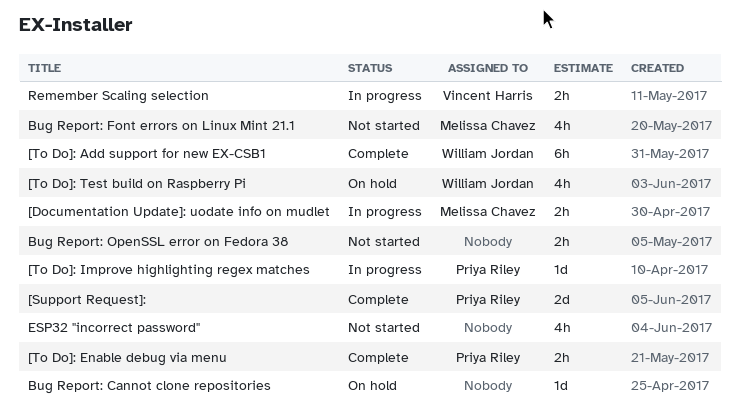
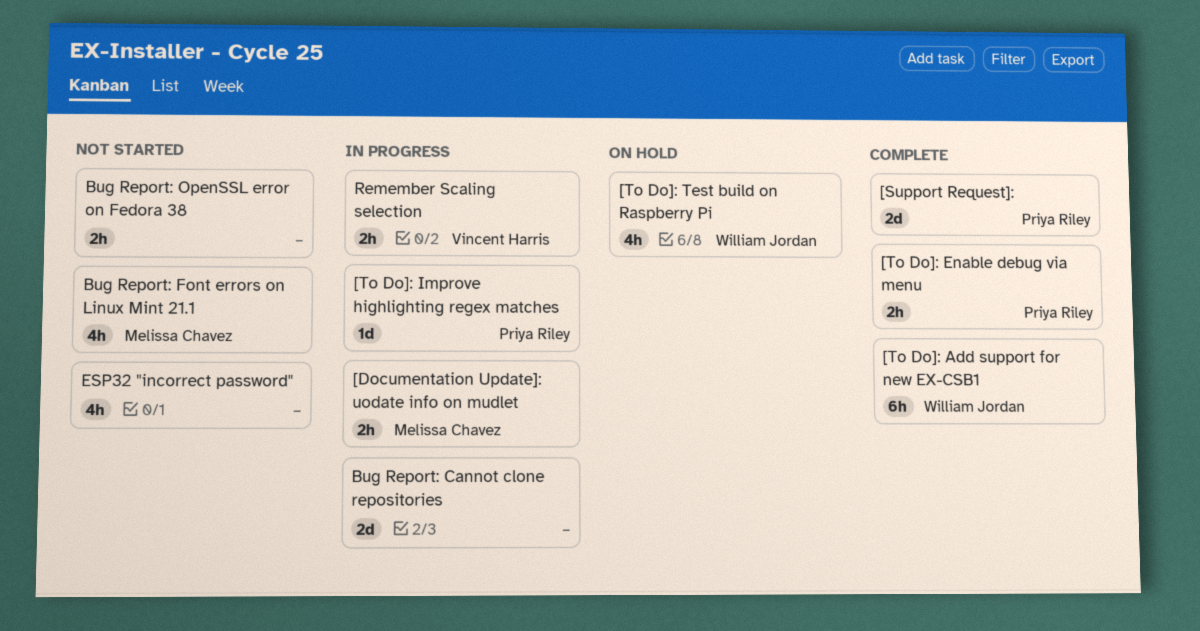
Bug Report: Cannot clone repositories, status: On hold -> In progress
Bug Report: Cannot clone repositories, estimate: 1d -> 2d

